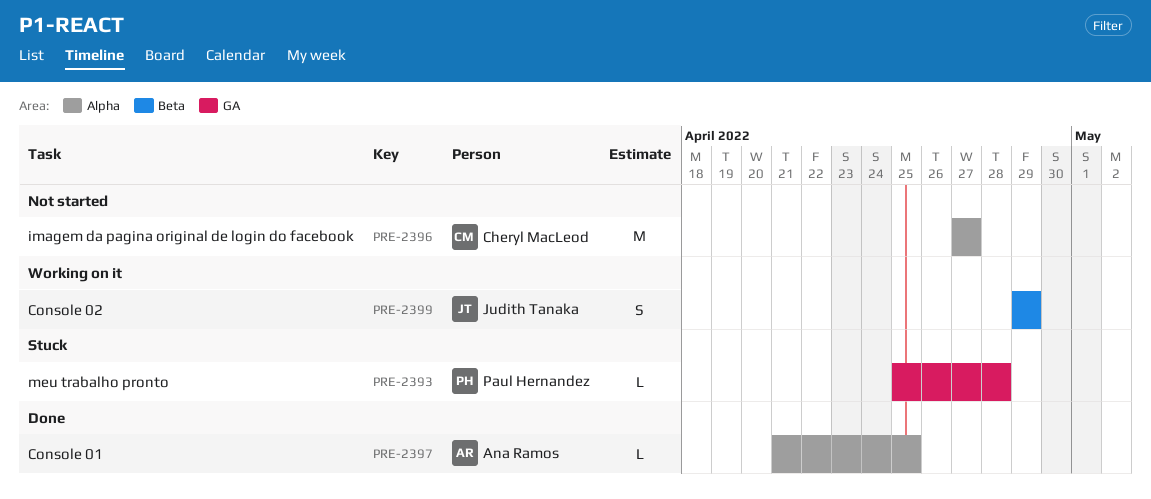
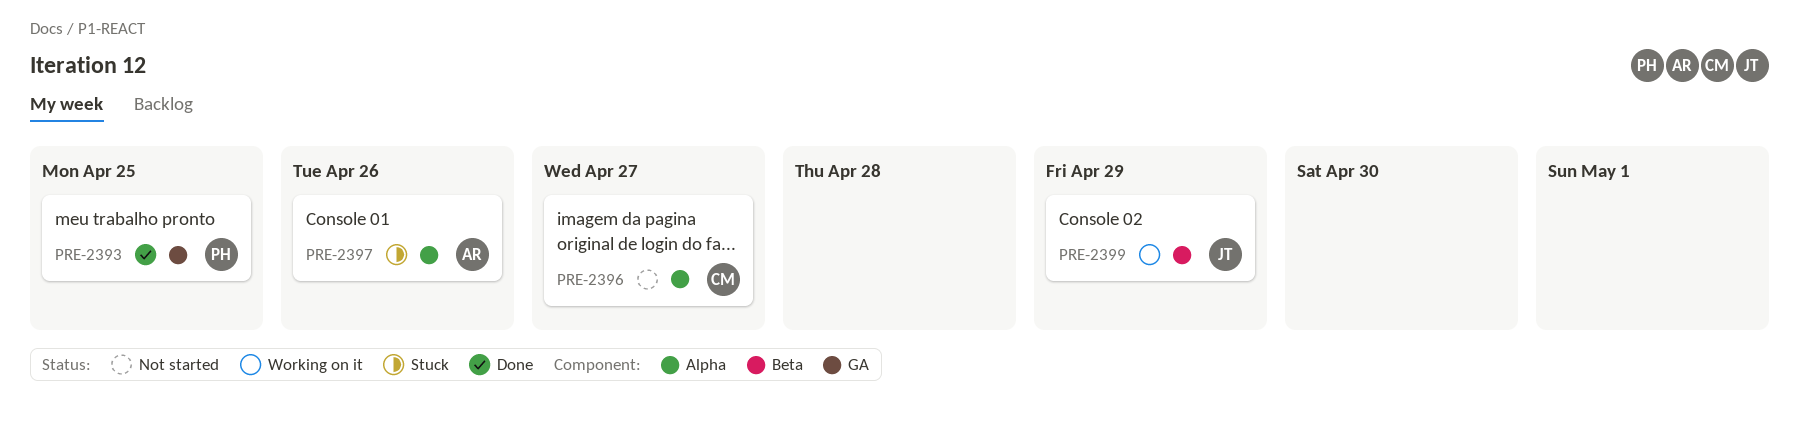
PRE-2393, status: Stuck -> Done
PRE-2393, due: Apr 28 -> Apr 25
PRE-2397, status: Done -> Stuck
PRE-2397, due: Apr 25 -> Apr 26

